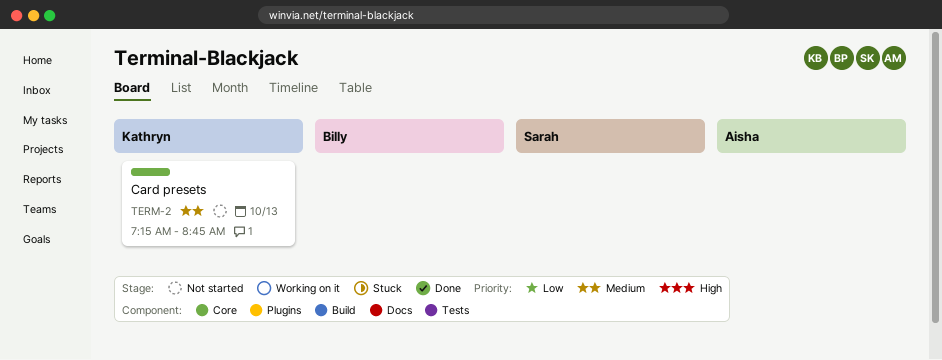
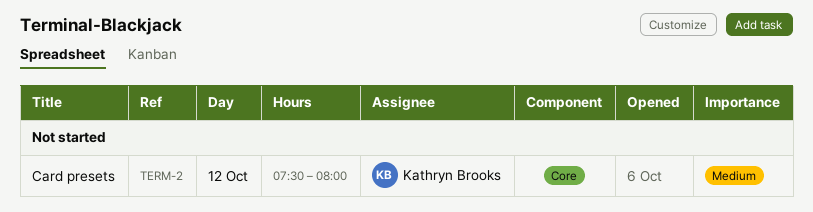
TERM-2, day: Oct 13 -> Oct 12
TERM-2, begins: 07:15 -> 07:30
TERM-2, ends: 08:45 -> 08:00

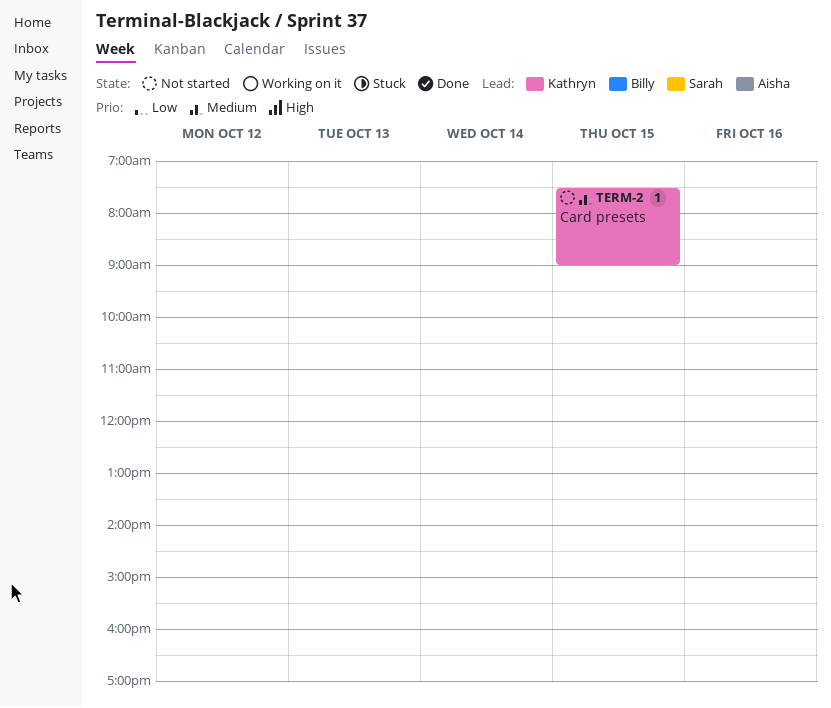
TERM-2, day: Oct 12 -> Oct 15
TERM-2, ends: 08:00 -> 09:00

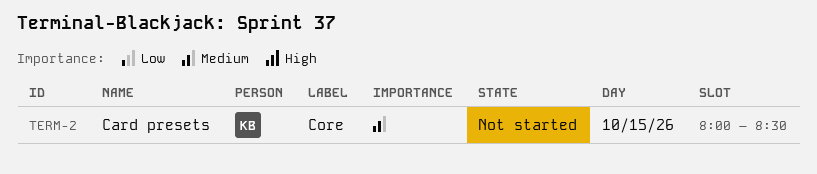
TERM-2, begins: 07:30 -> 08:00
TERM-2, ends: 09:00 -> 08:30

